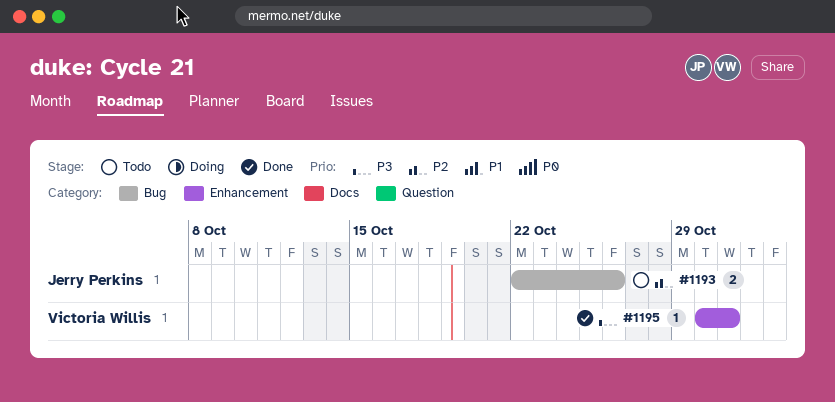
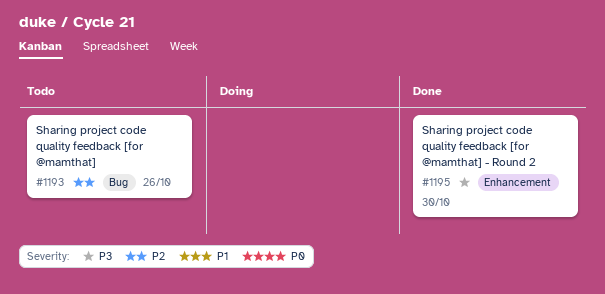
#1195, due: Oct 31 -> Oct 30

